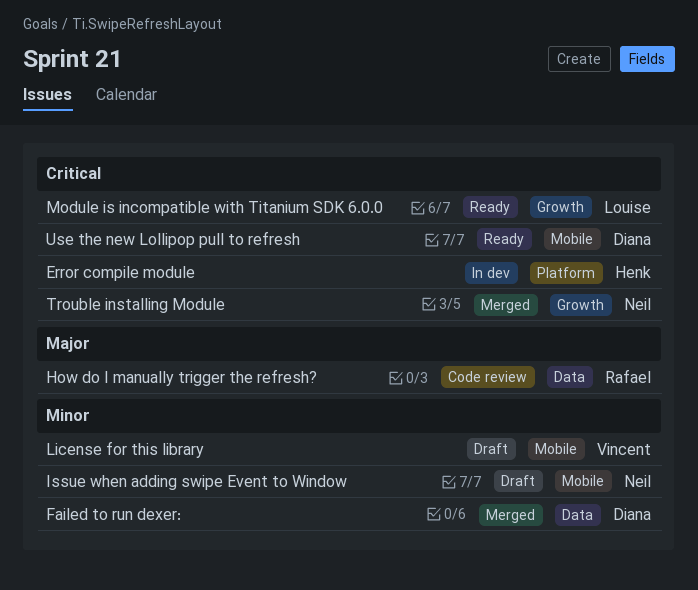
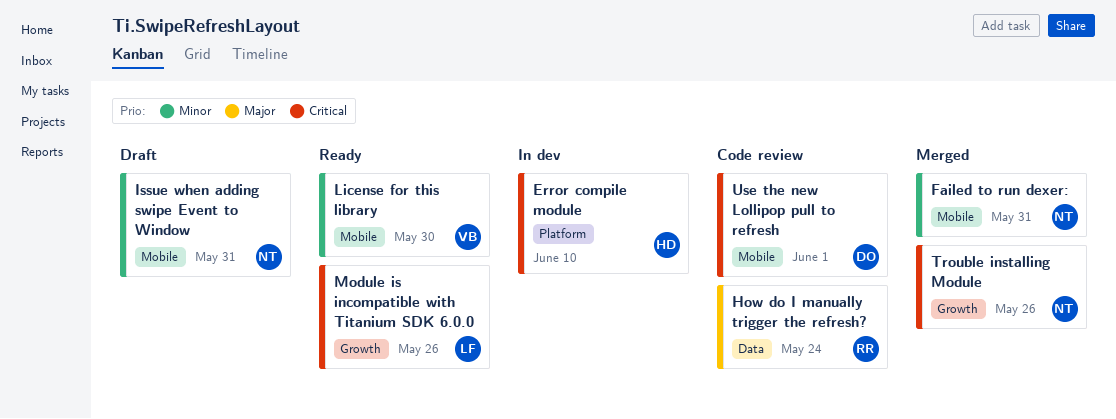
Failed to run dexer:, owner: Diana -> Neil
Failed to run dexer:, label: Data -> Mobile
License for this library, status: Draft -> Ready
Use the new Lollipop pull to refresh, status: Ready -> Code review

